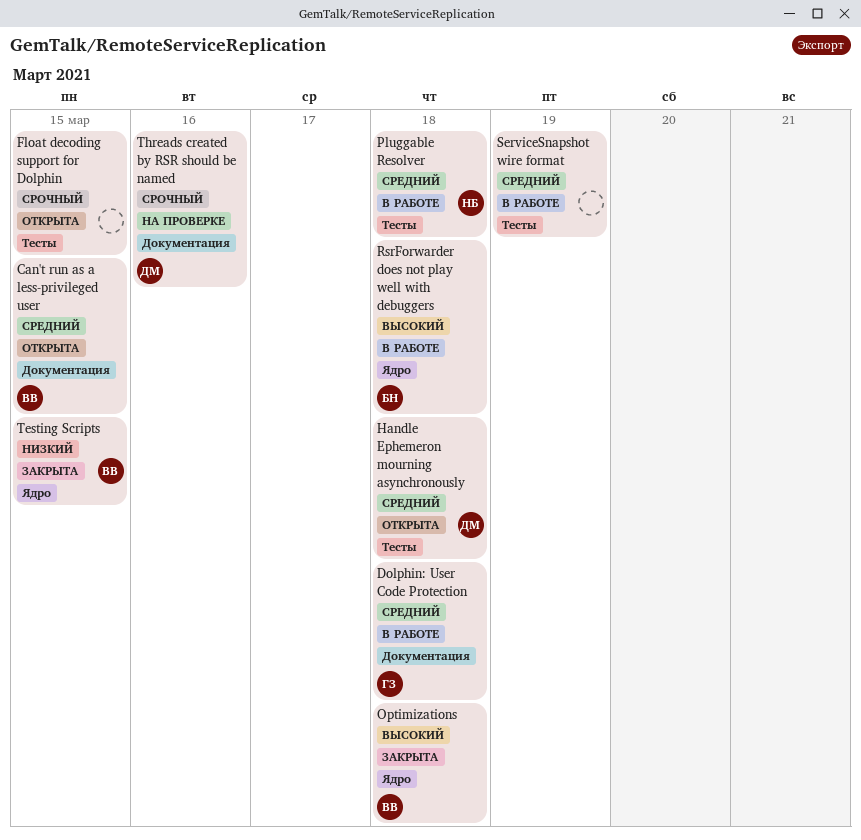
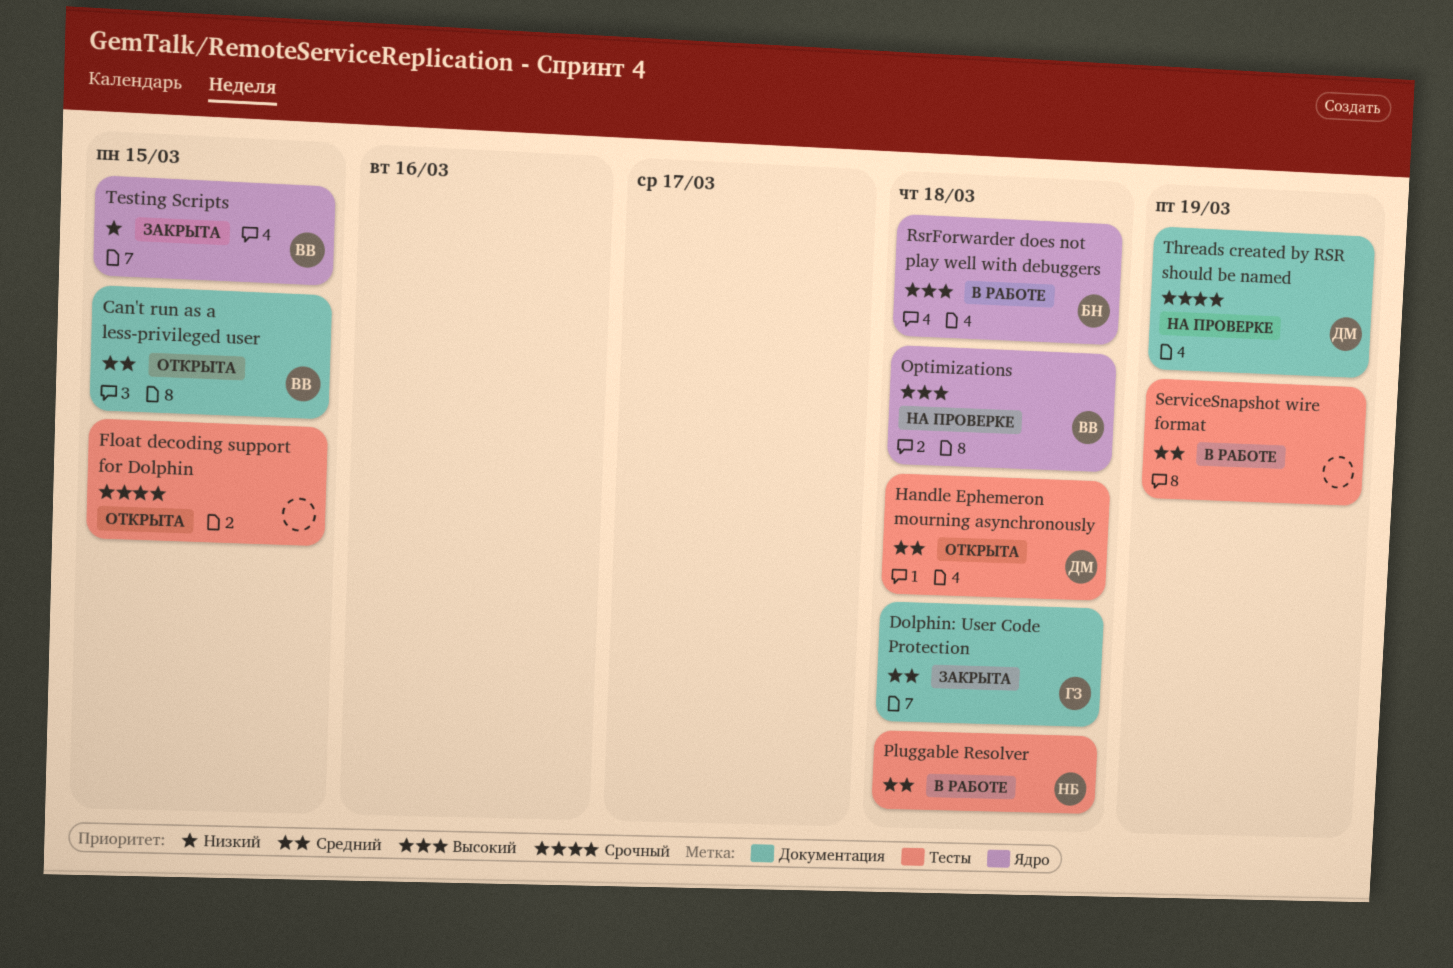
Dolphin: User Code Protection, status: В работе -> Закрыта
Optimizations, status: Закрыта -> На проверке
Threads created by RSR should be named, due: Mar 16 -> Mar 19

